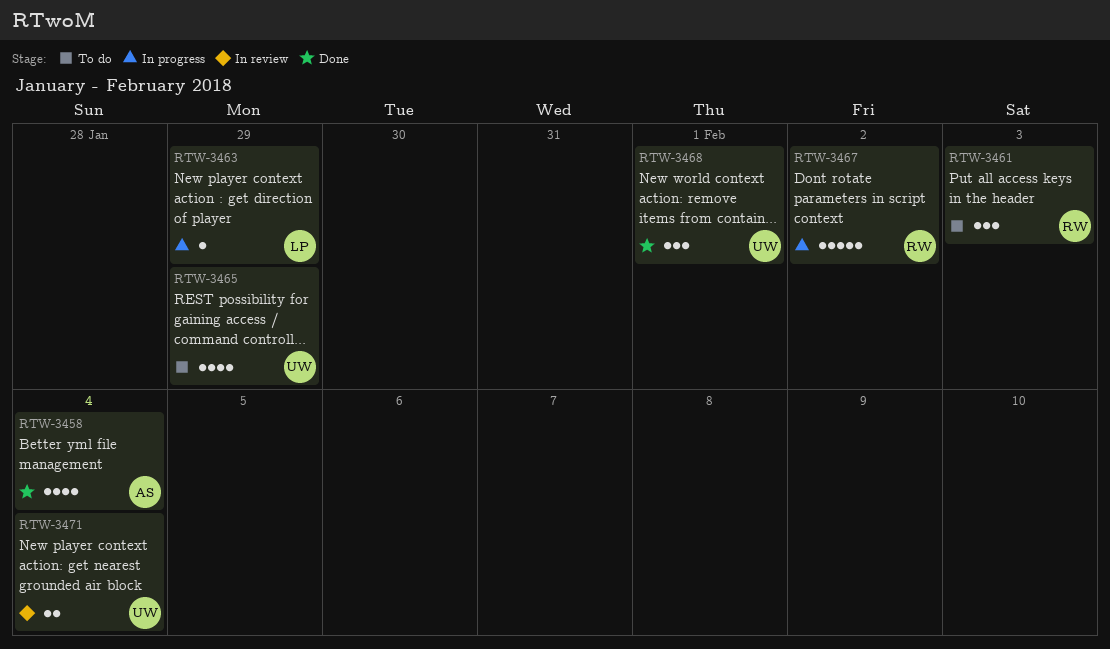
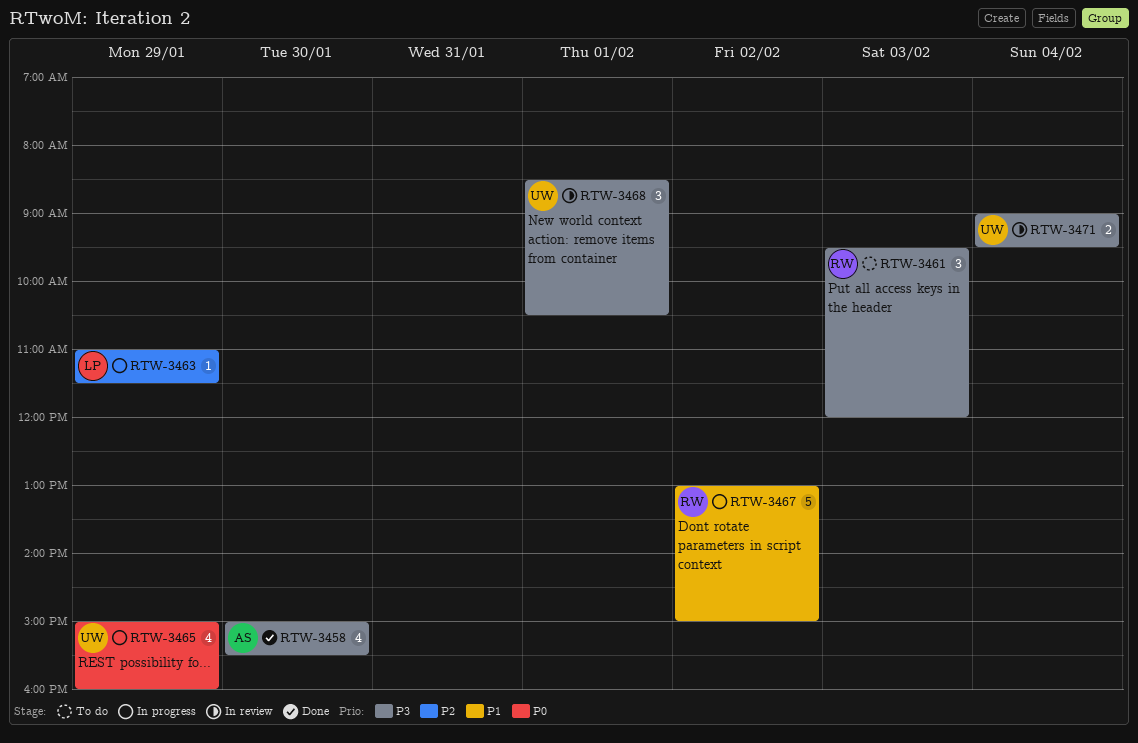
RTW-3458, day: Feb 4 -> Jan 30
RTW-3465, status: To do -> In progress
RTW-3468, status: Done -> In review

